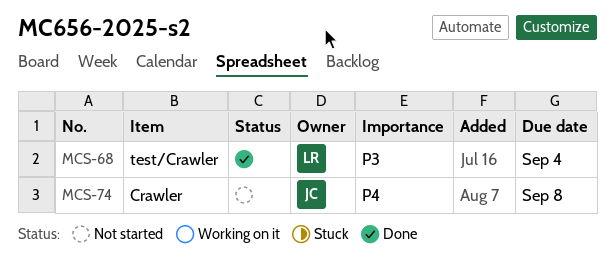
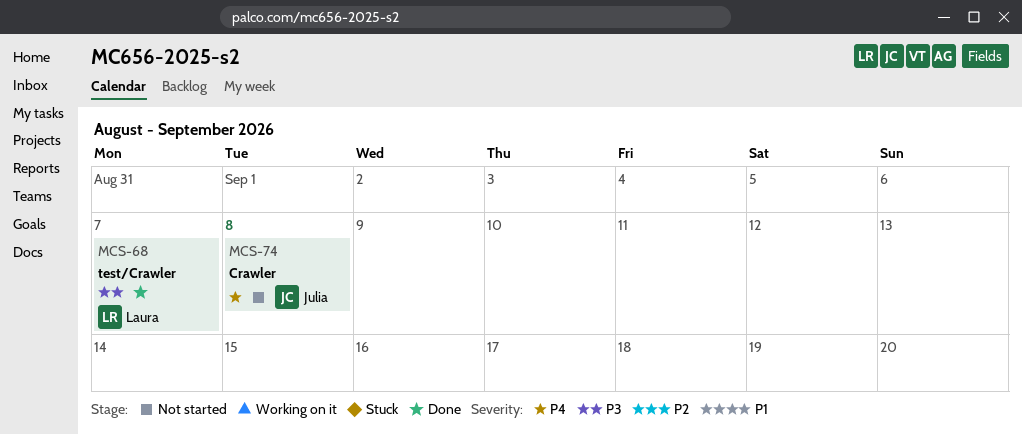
MCS-68, due: Sep 4 -> Sep 7

